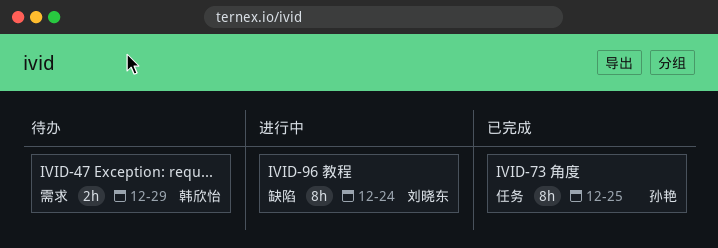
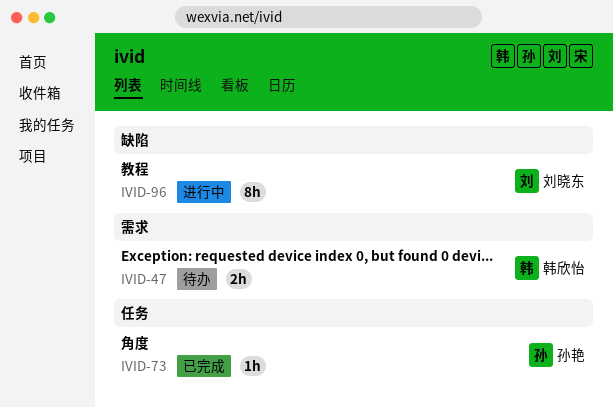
IVID-73, estimate: 8h -> 1h

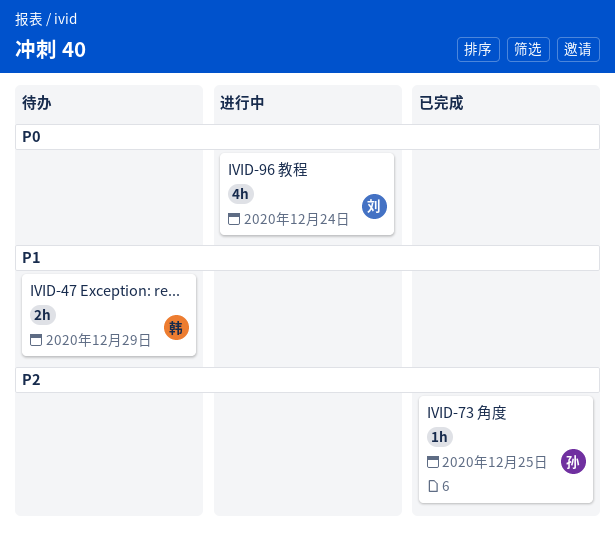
IVID-96, estimate: 8h -> 4h

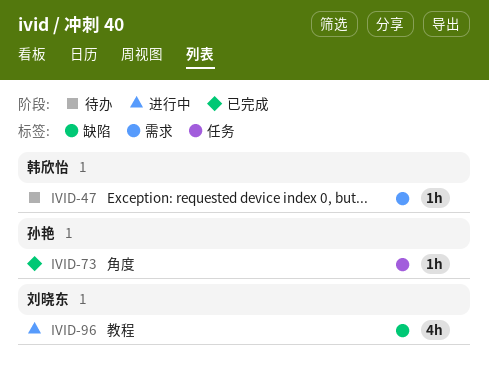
IVID-47, estimate: 2h -> 1h

